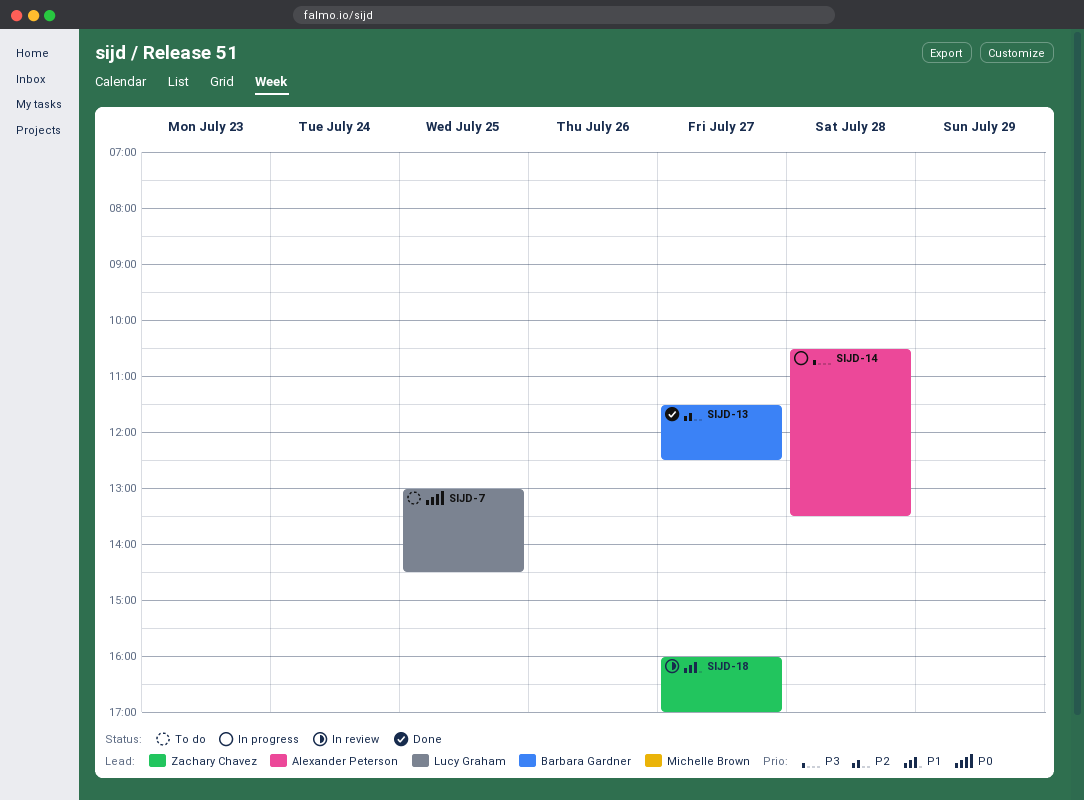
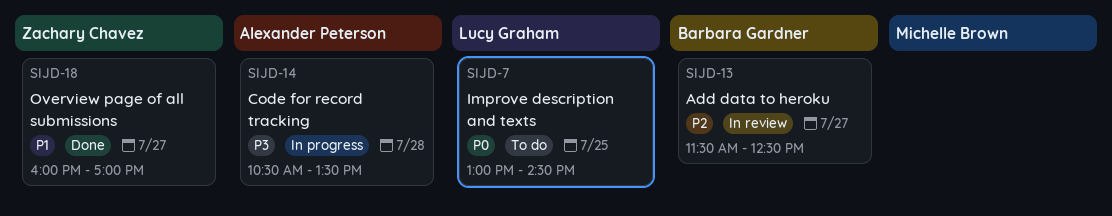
SIJD-13, status: Done -> In review
SIJD-18, status: In review -> Done

